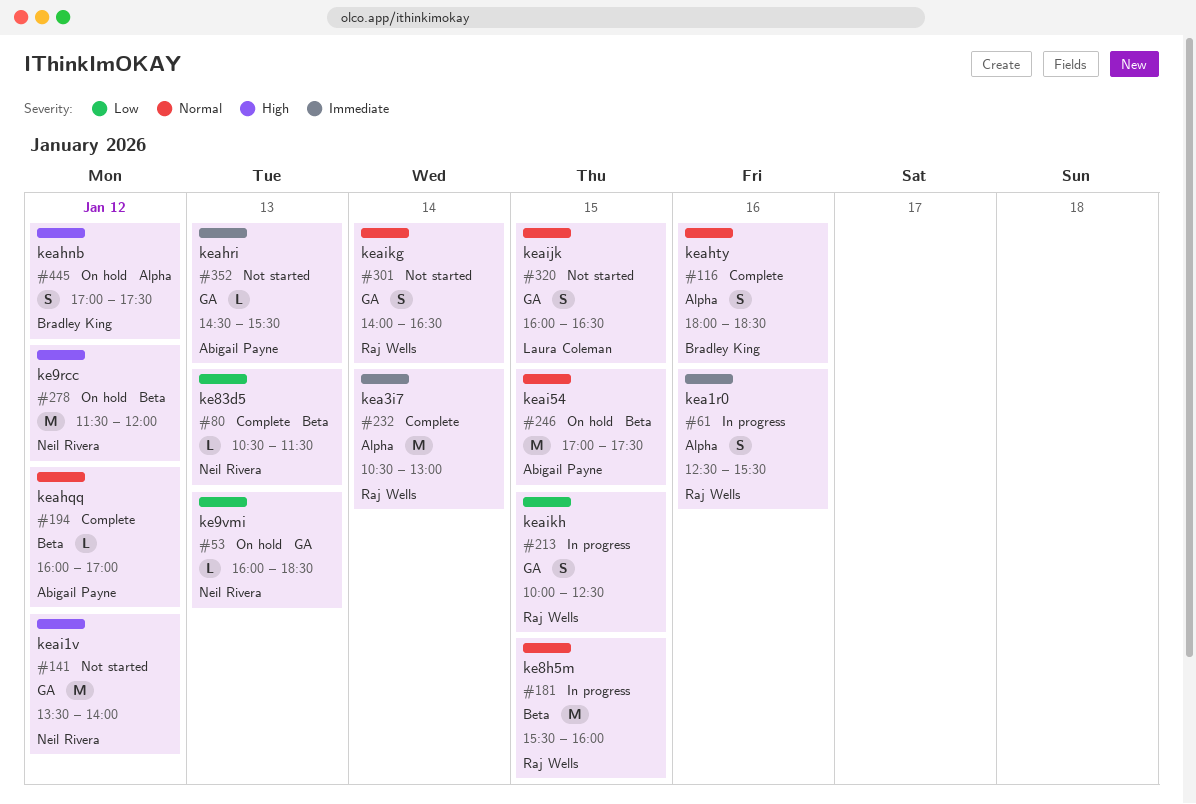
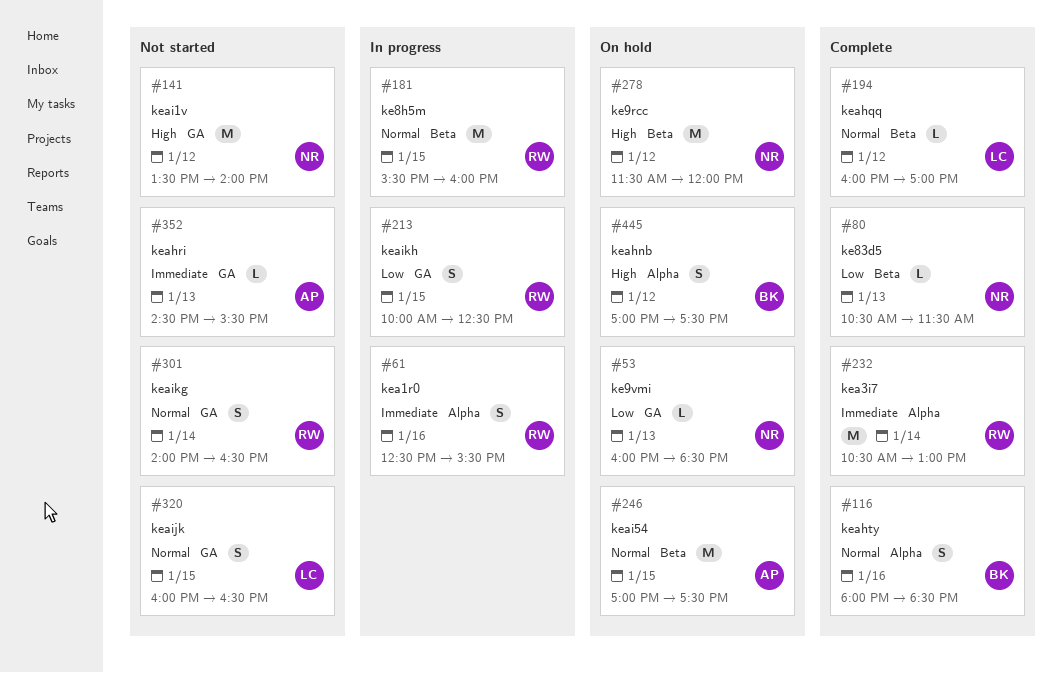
#194, owner: Abigail Payne -> Laura Coleman

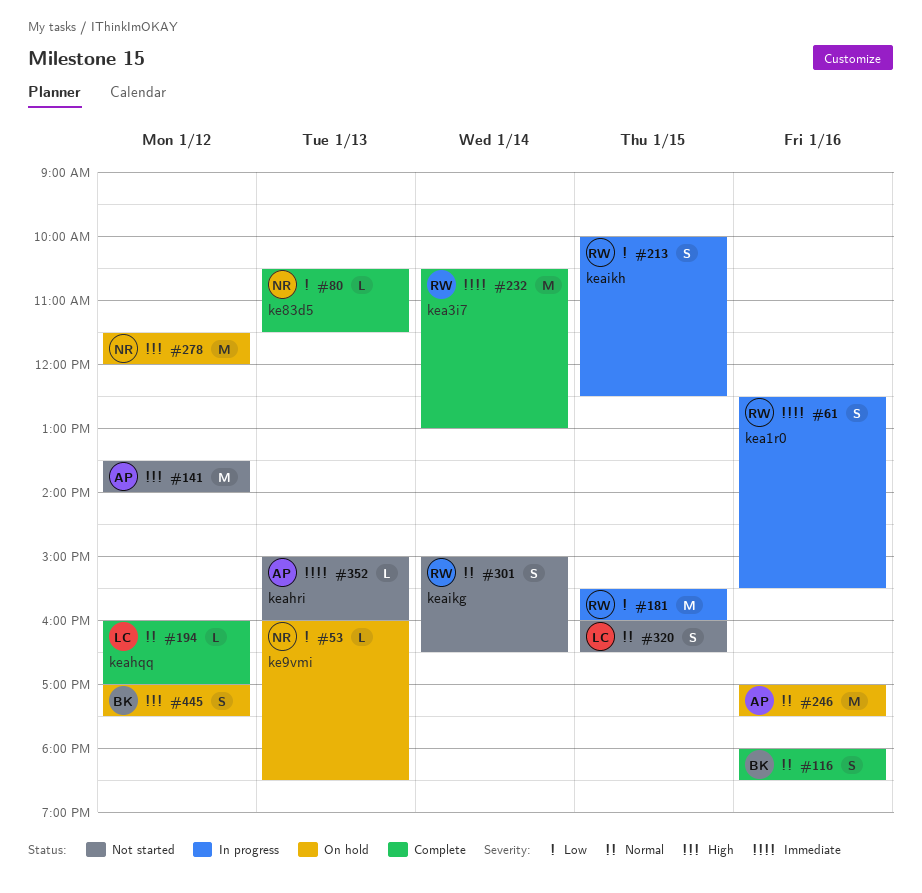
#141, owner: NR -> AP
#181, priority: Normal -> Low
#246, day: Jan 15 -> Jan 16
#301, begins: 14:00 -> 15:00
#352, begins: 14:30 -> 15:00
#352, ends: 15:30 -> 16:00

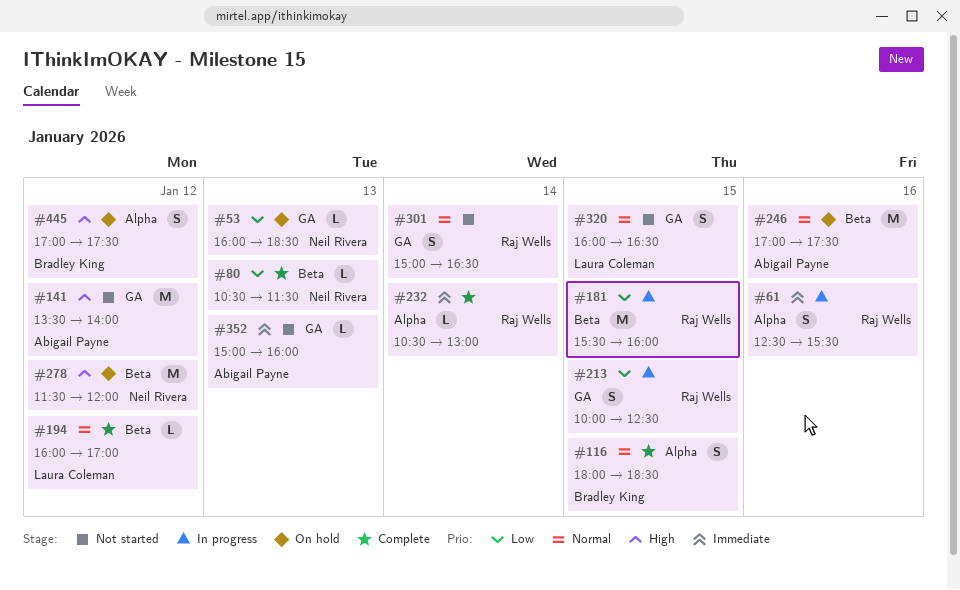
#116, day: Jan 16 -> Jan 15
#232, estimate: M -> L

